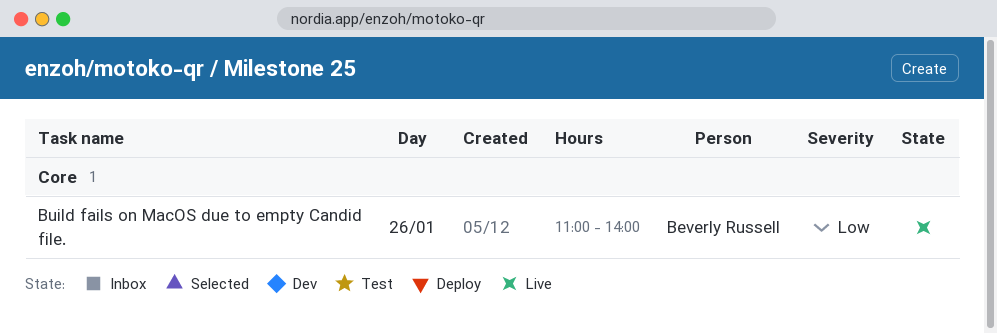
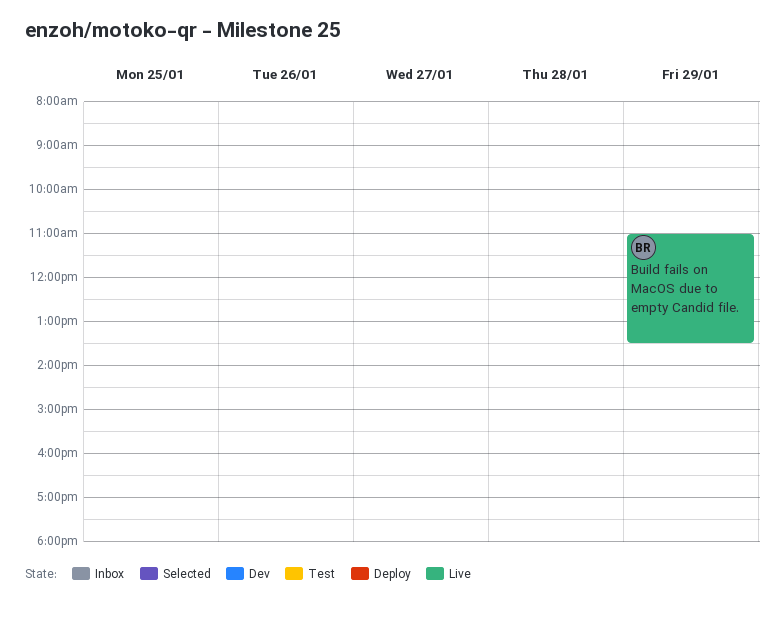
Build fails on MacOS due to empty Candid file., day: Jan 26 -> Jan 29
Build fails on MacOS due to empty Candid file., ends: 14:00 -> 13:30

